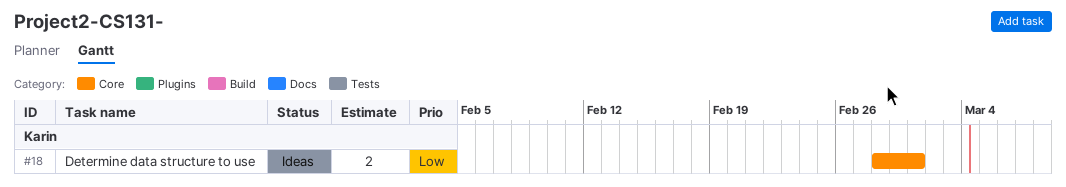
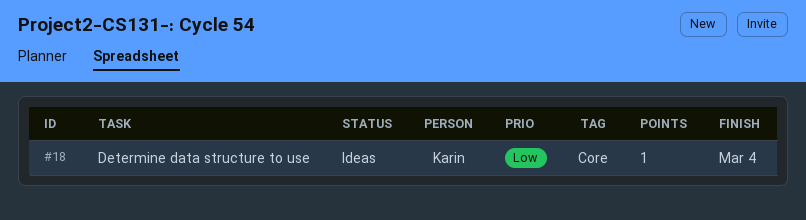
#18, estimate: 2 -> 1
#18, due: Mar 1 -> Mar 4

